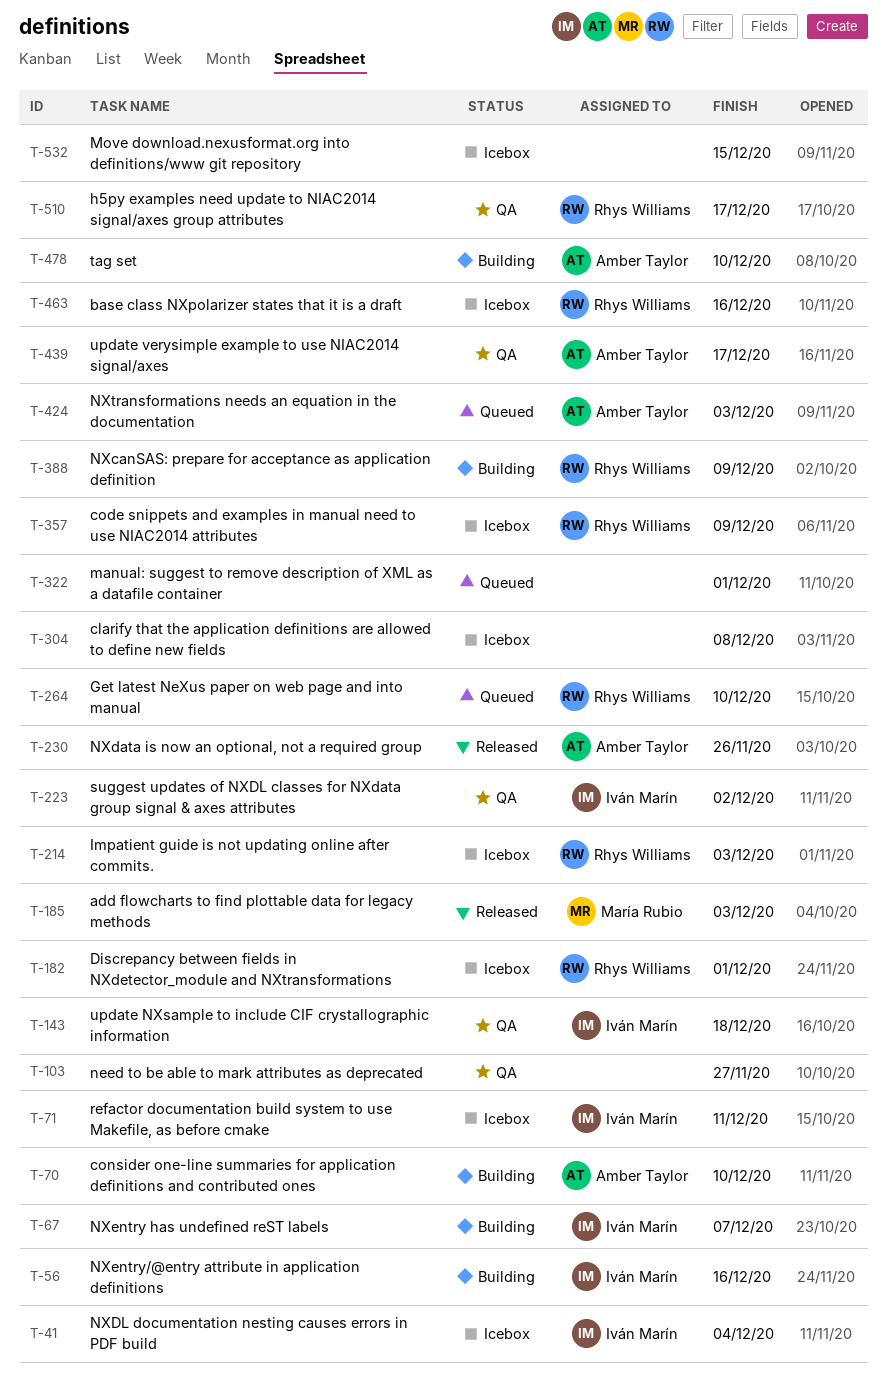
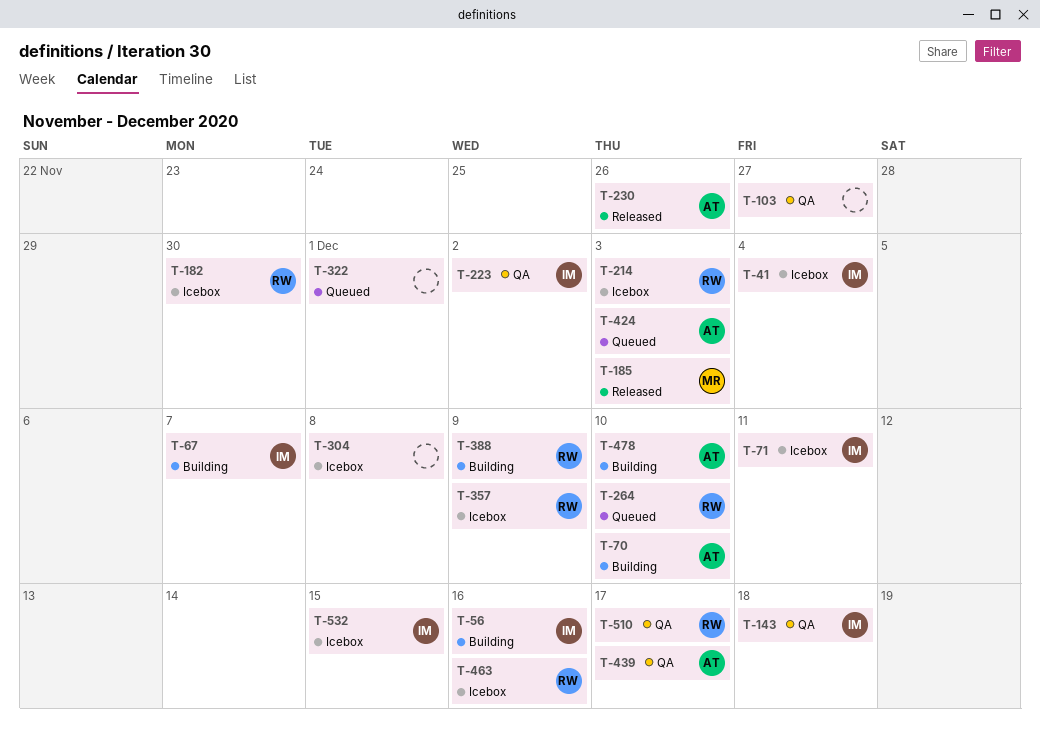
T-182, due: Dec 1 -> Nov 30
T-532, owner: none -> Iván Marín

